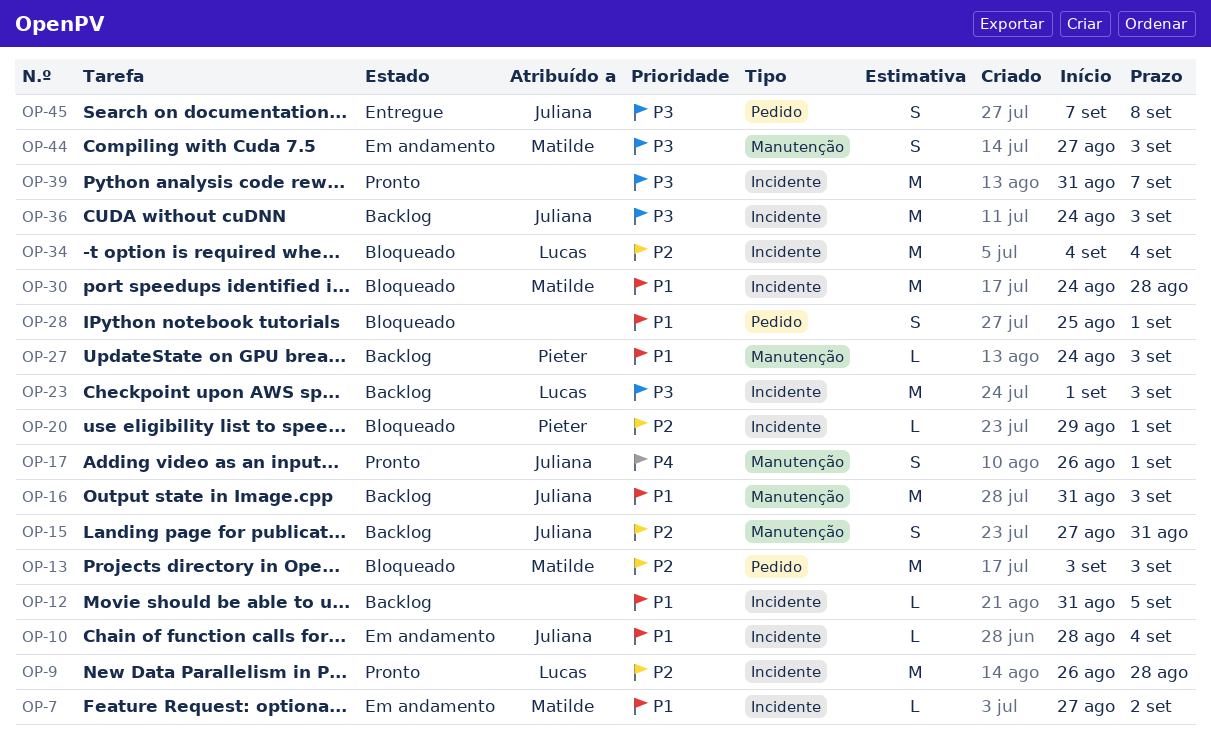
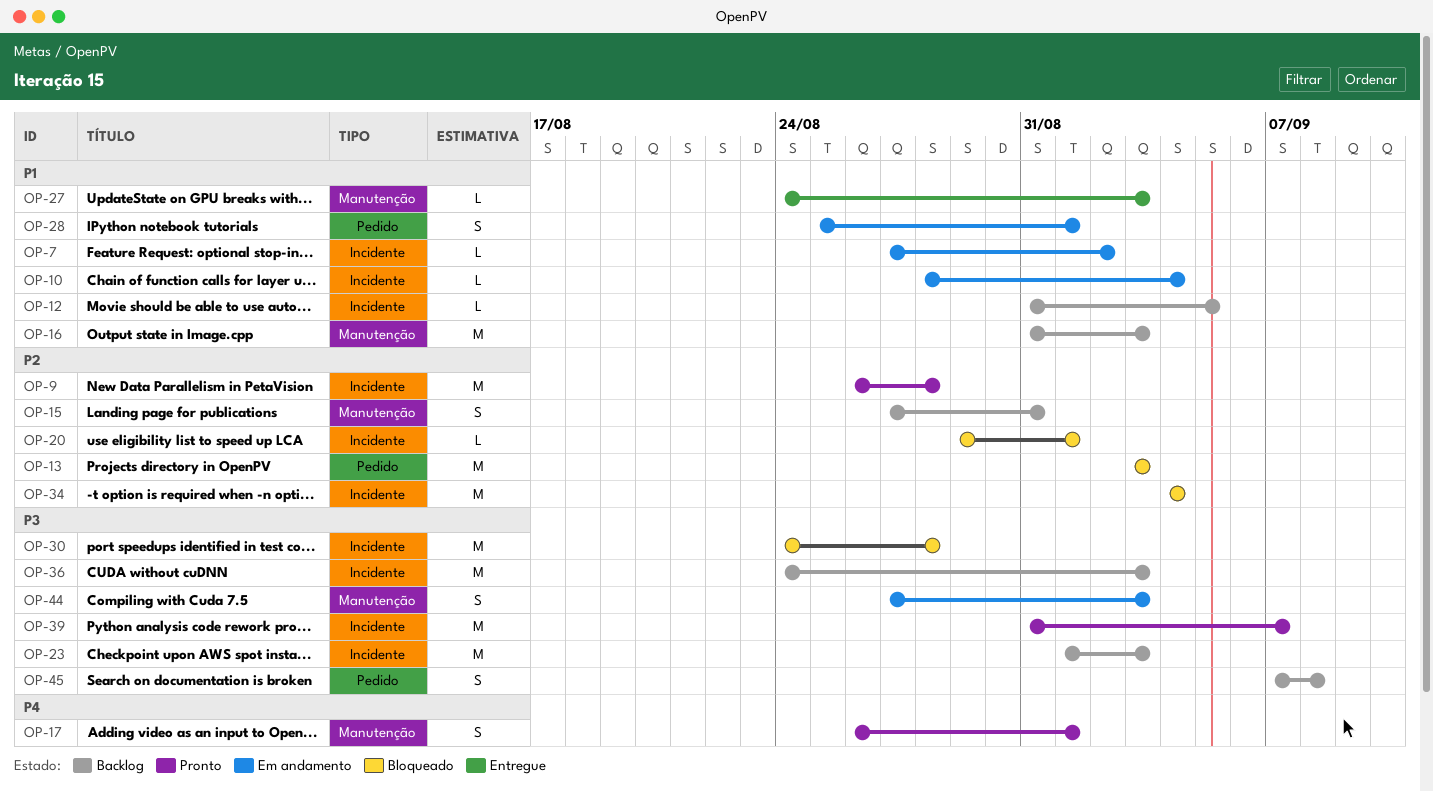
OP-27, status: Backlog -> Entregue
OP-28, status: Bloqueado -> Em andamento
OP-30, priority: P1 -> P3
OP-45, status: Entregue -> Backlog

